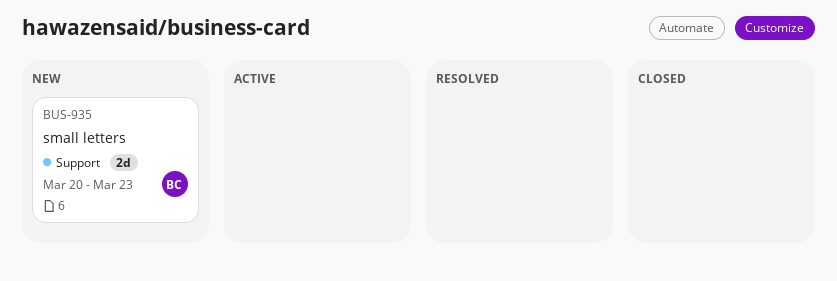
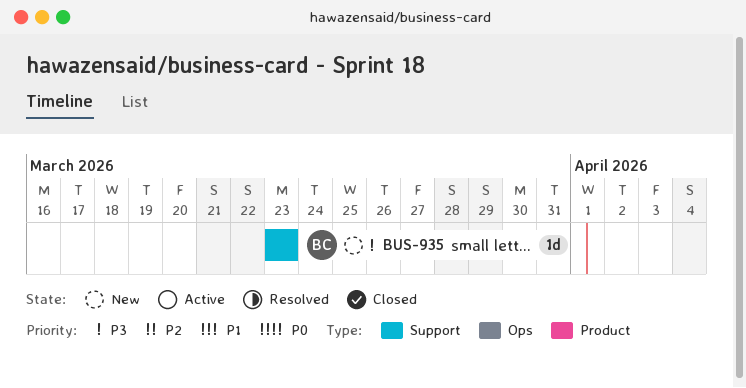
BUS-935, estimate: 2d -> 1d
BUS-935, start: Mar 20 -> Mar 23

